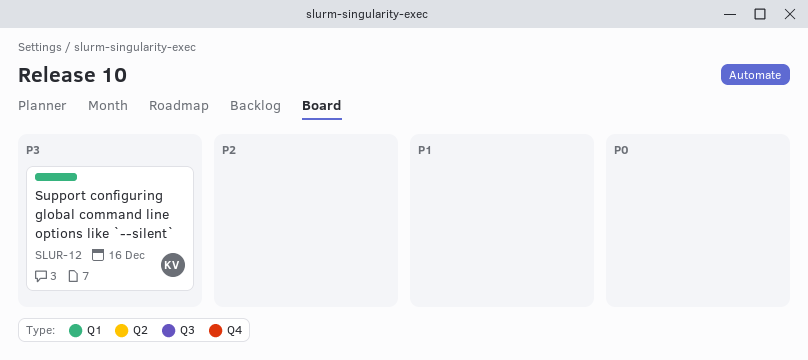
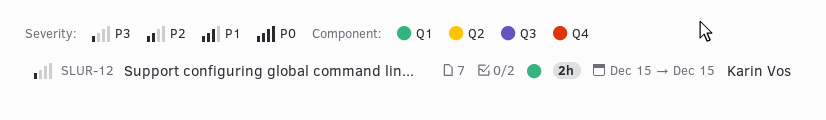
SLUR-12, due: Dec 16 -> Dec 15

